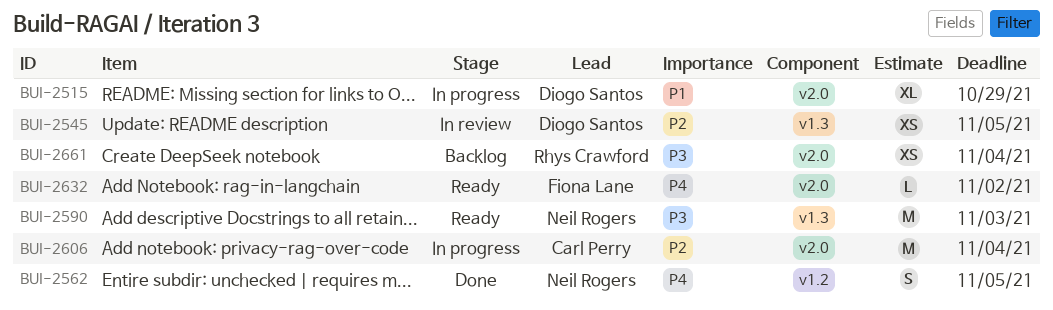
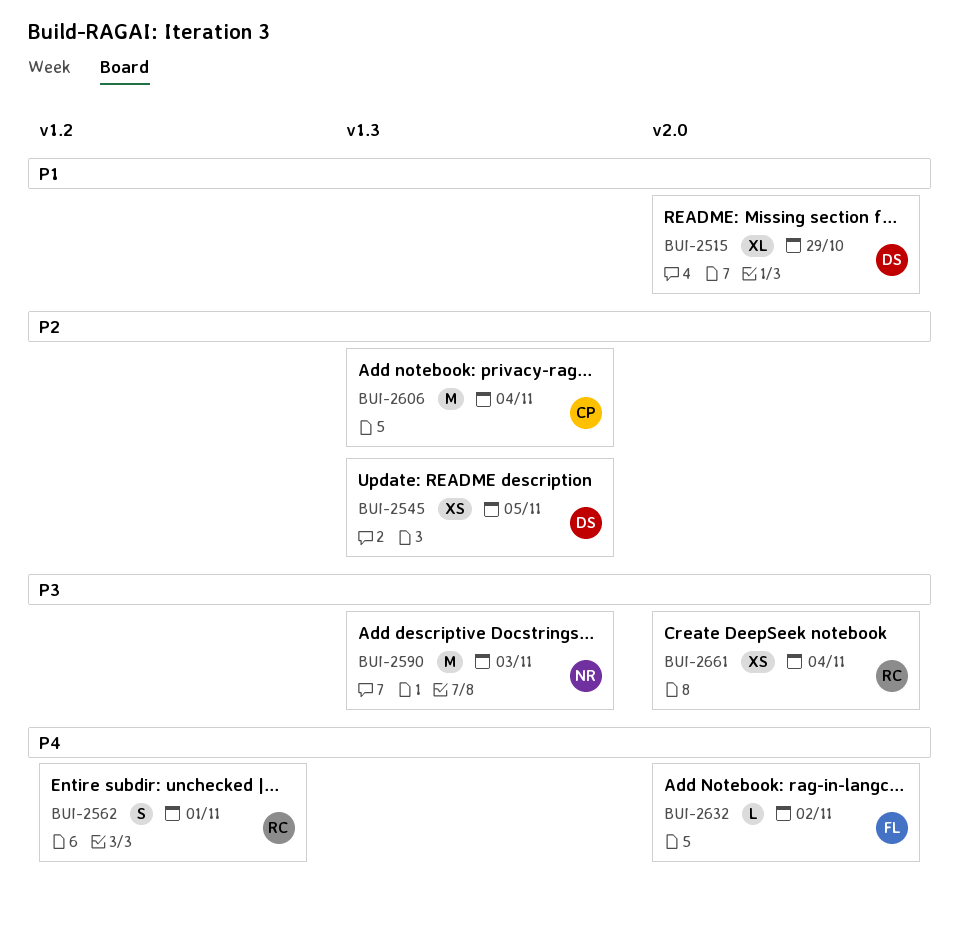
BUI-2562, owner: Neil Rogers -> Rhys Crawford
BUI-2562, due: Nov 5 -> Nov 1
BUI-2606, label: v2.0 -> v1.3

